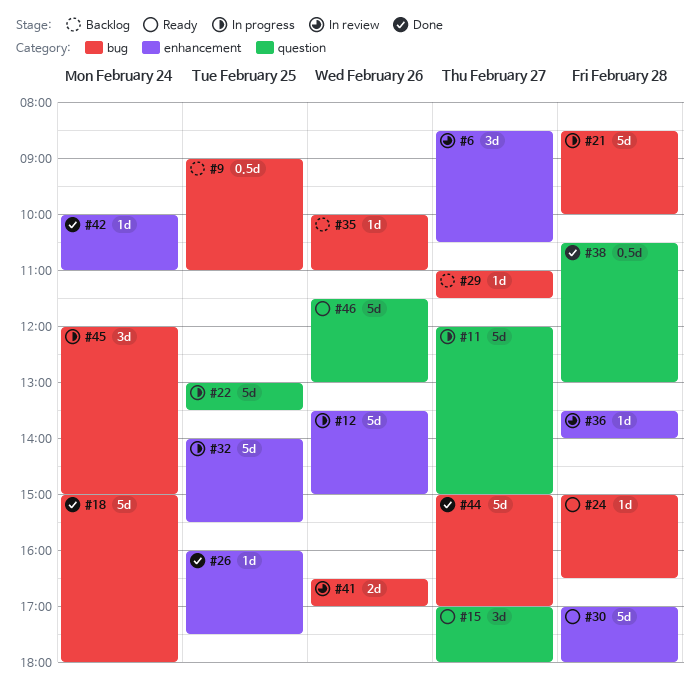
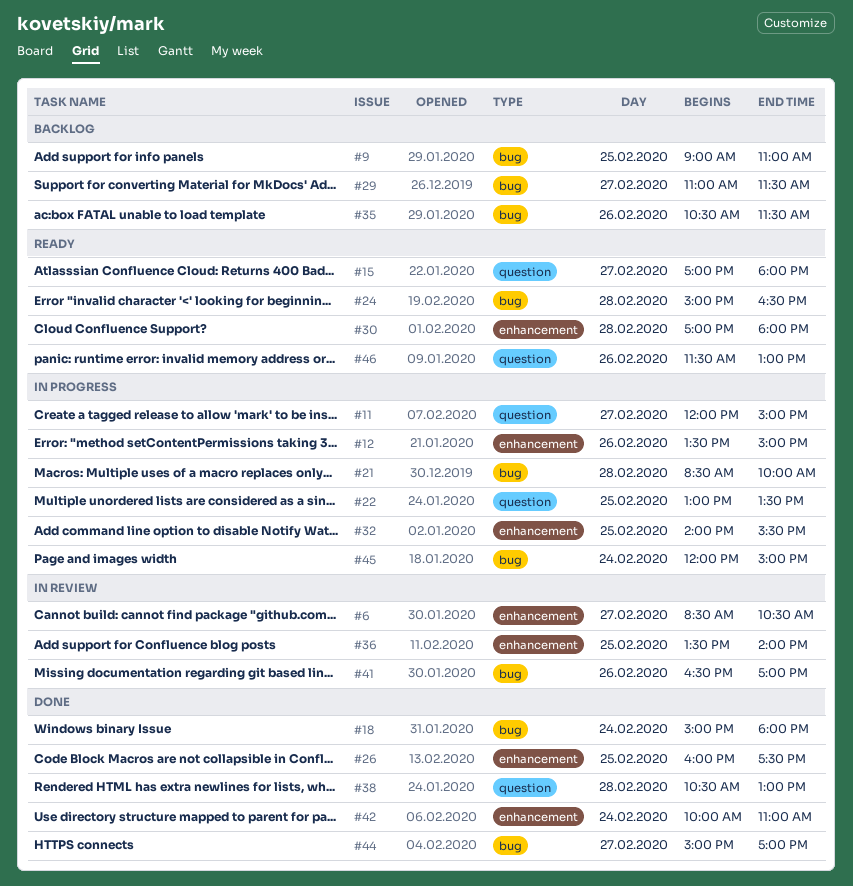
#35, begins: 10:00 -> 10:30
#35, ends: 11:00 -> 11:30
#36, day: Feb 28 -> Feb 25

